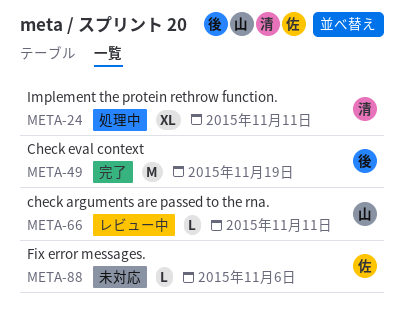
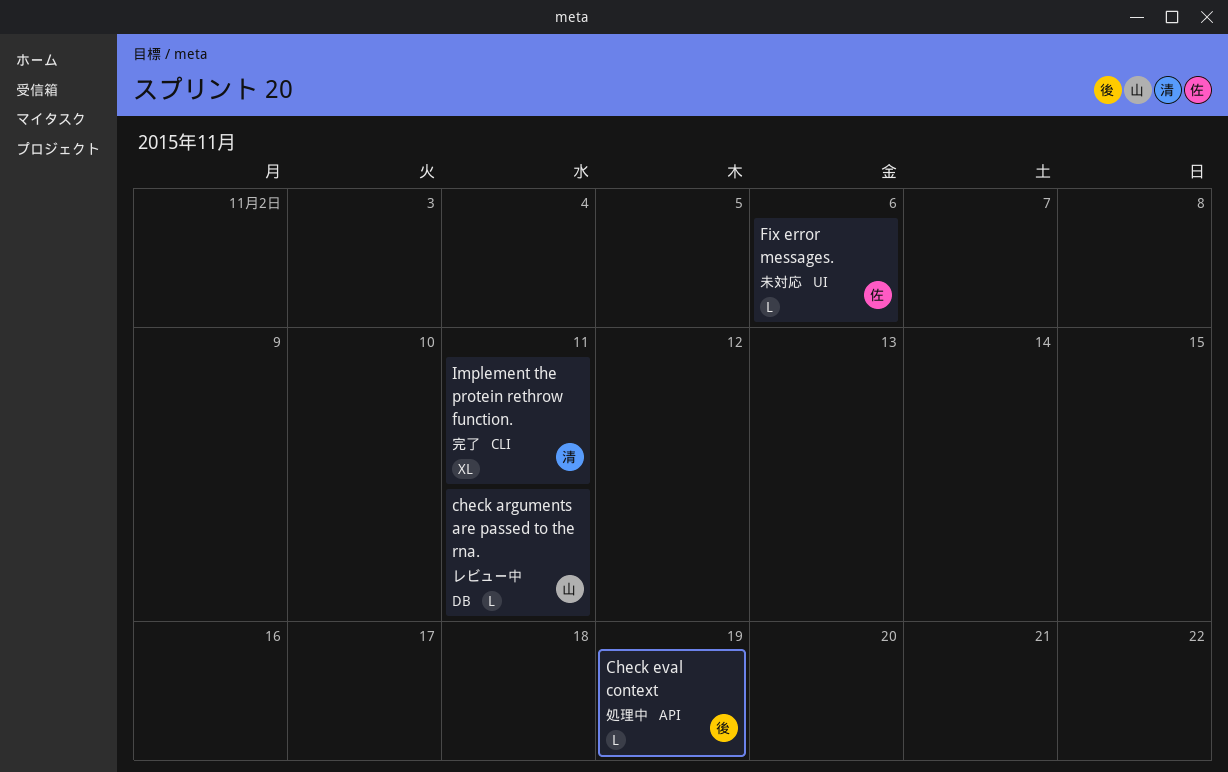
Check eval context, status: 完了 -> 処理中
Check eval context, estimate: M -> L
Implement the protein rethrow function., status: 処理中 -> 完了

